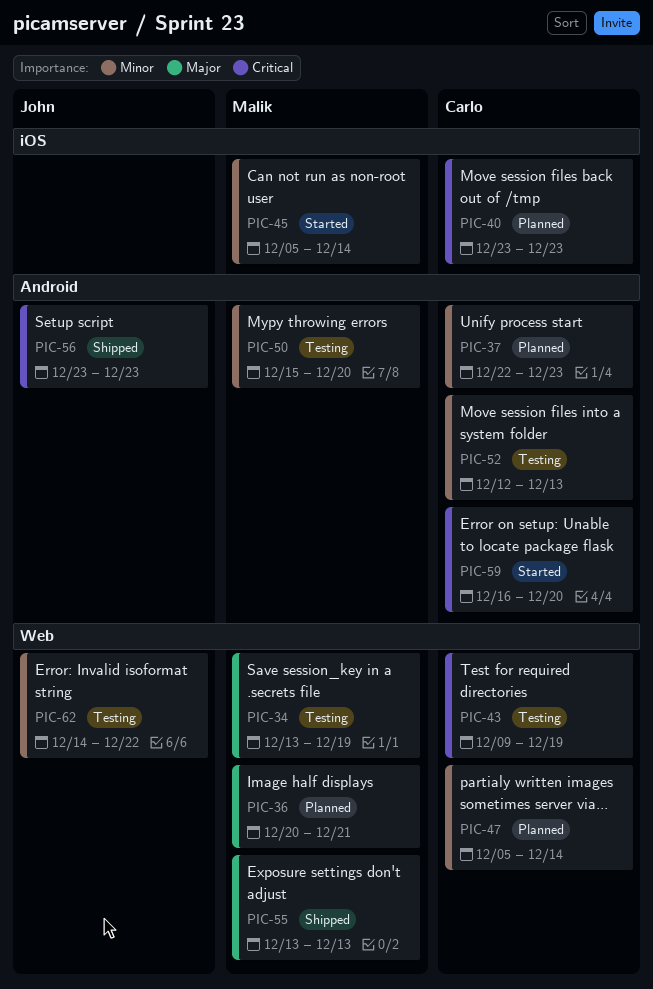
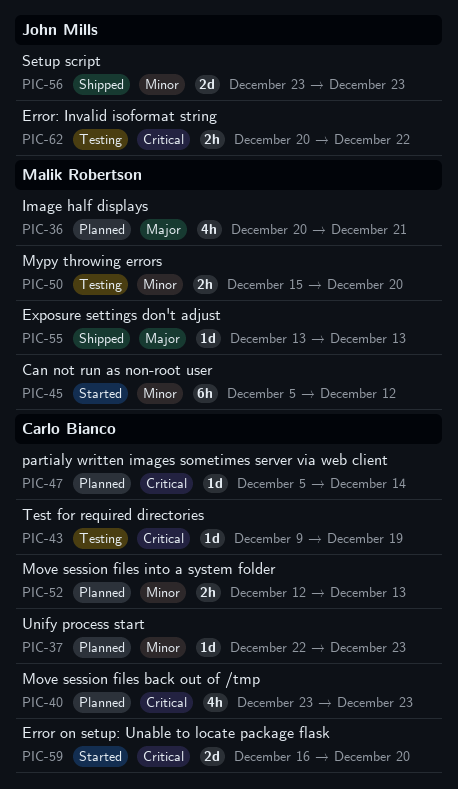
PIC-34: present -> none
PIC-45, due: Dec 14 -> Dec 12
PIC-47, priority: Minor -> Critical
PIC-52, status: Testing -> Planned
PIC-56, priority: Critical -> Minor
PIC-62, priority: Minor -> Critical
PIC-62, start: Dec 14 -> Dec 20

